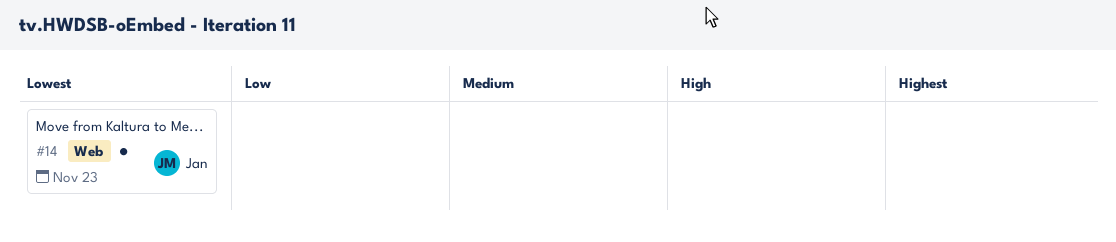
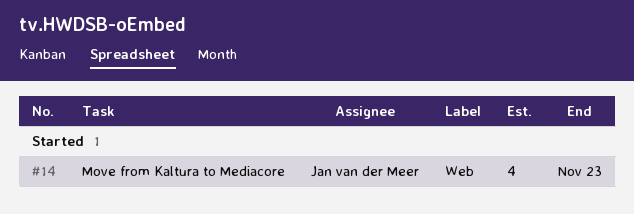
#14, estimate: 1 -> 4

